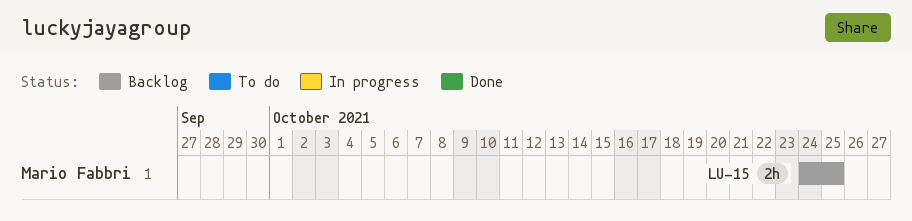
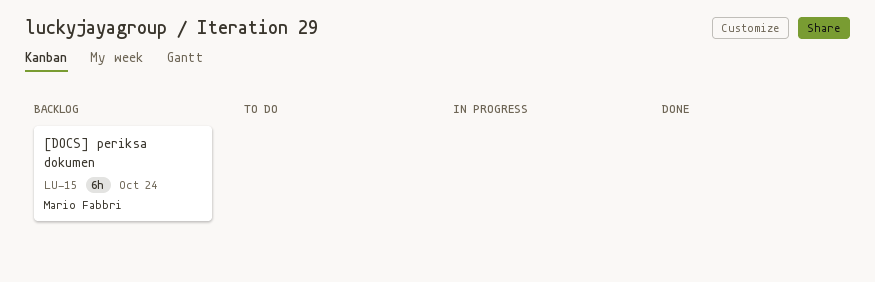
LU-15, estimate: 2h -> 6h
LU-15, due: Oct 25 -> Oct 24

